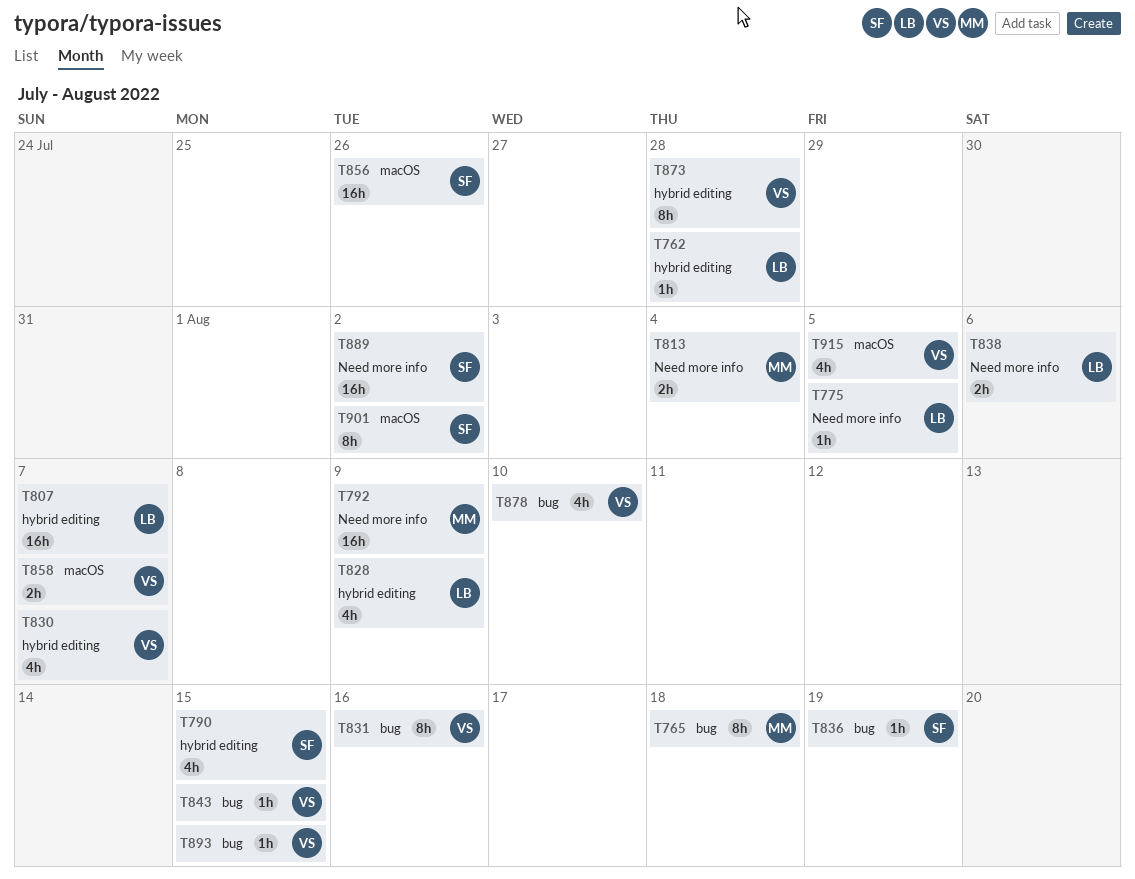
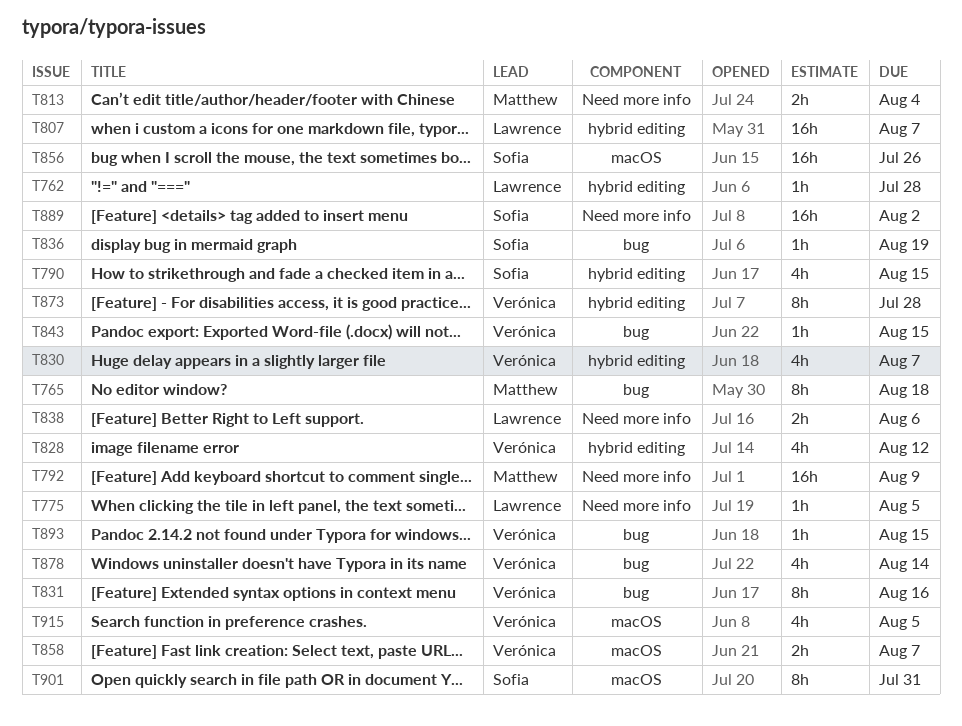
T828, owner: Lawrence -> Verónica
T828, due: Aug 9 -> Aug 12
T878, due: Aug 10 -> Aug 14
T901, due: Aug 2 -> Jul 31

